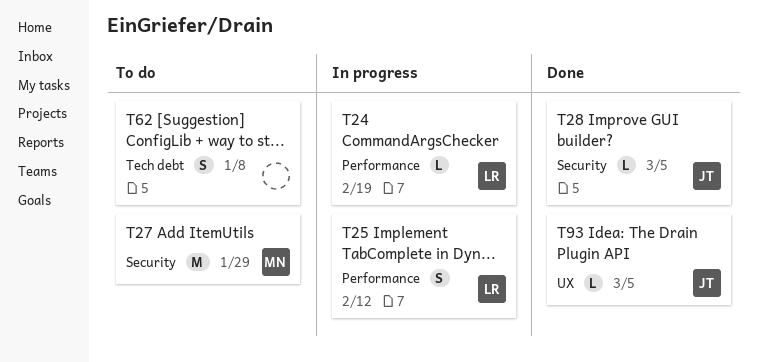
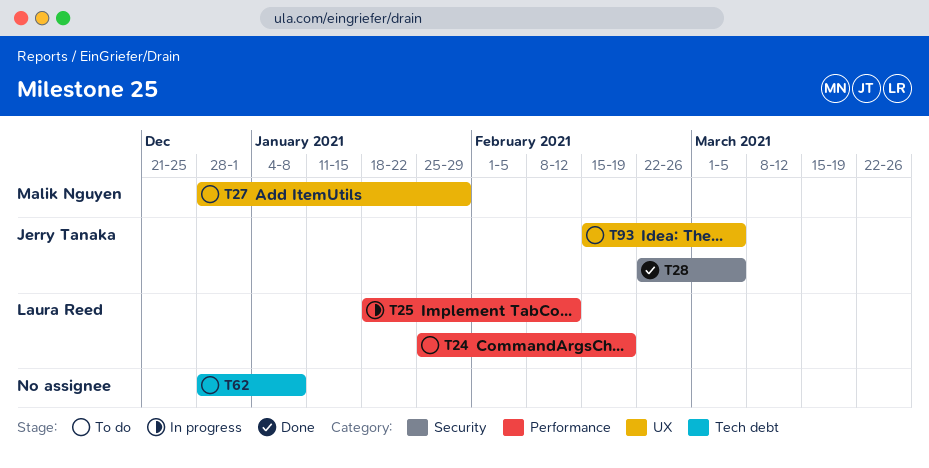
T24, status: In progress -> To do
T27, label: Security -> UX
T93, status: Done -> To do

